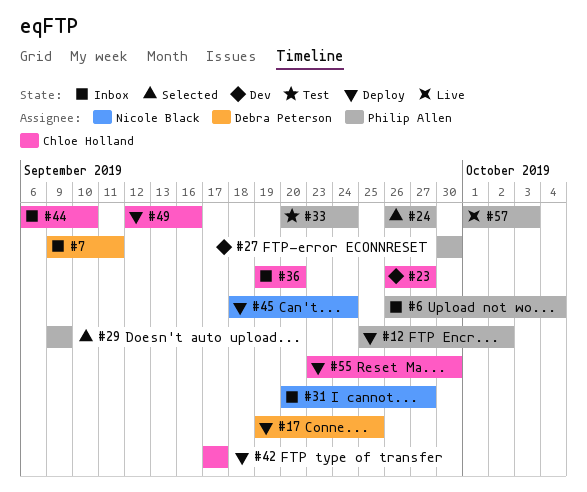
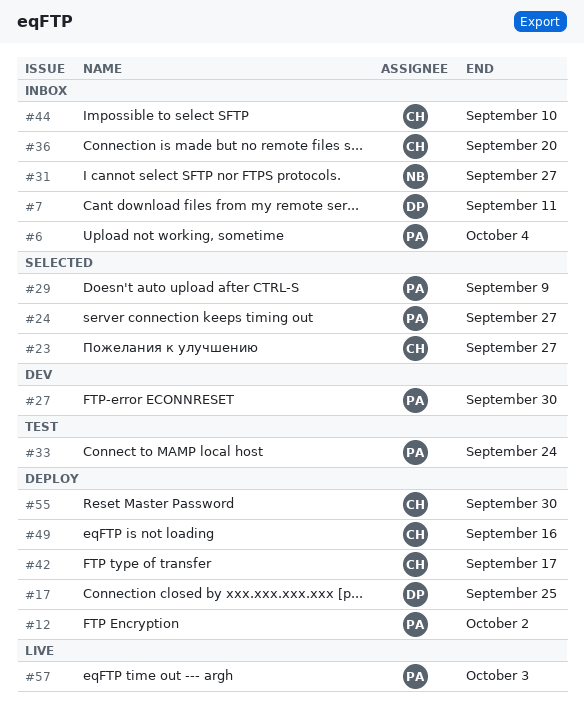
#23, status: Dev -> Selected
#45: present -> none

